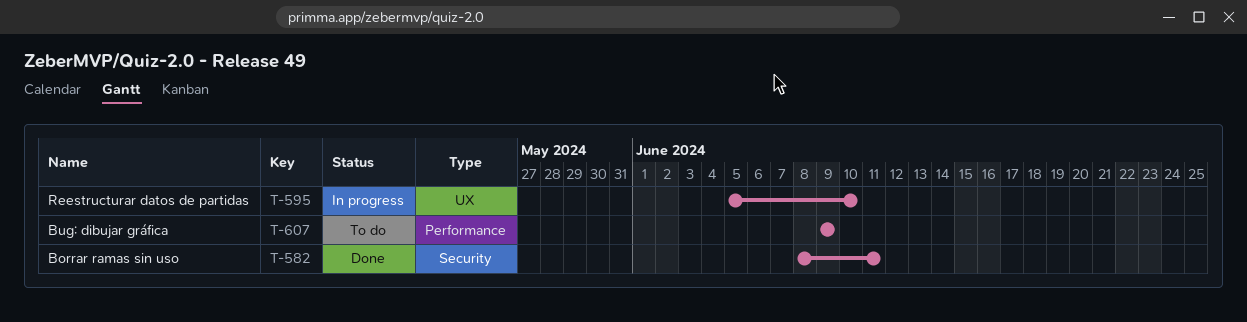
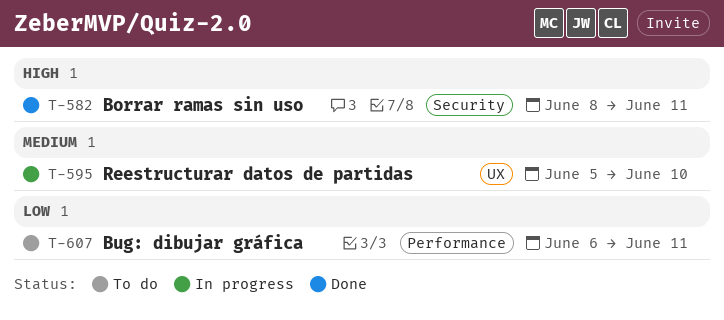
T-607, start: Jun 9 -> Jun 6
T-607, due: Jun 9 -> Jun 11

